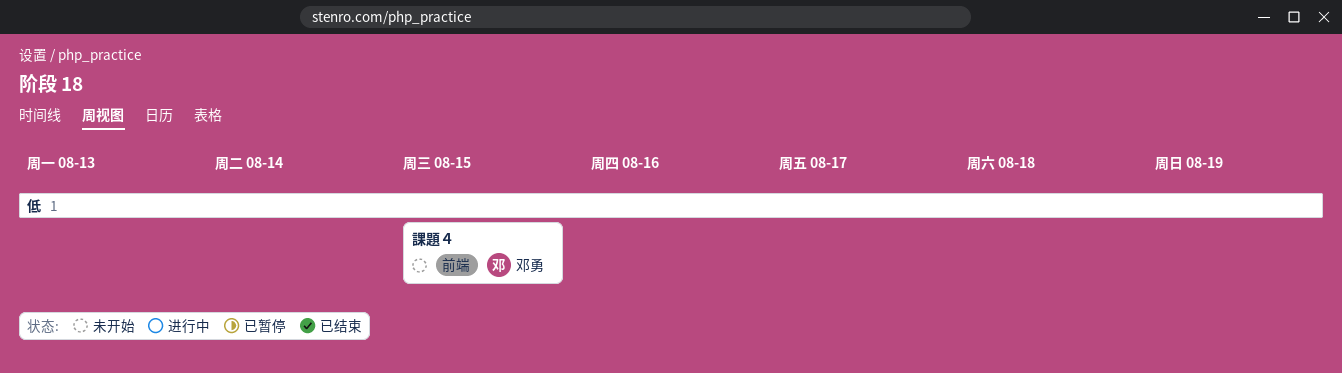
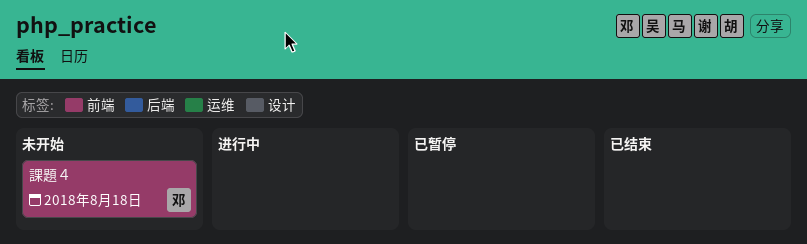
課題４, due: Aug 15 -> Aug 18

